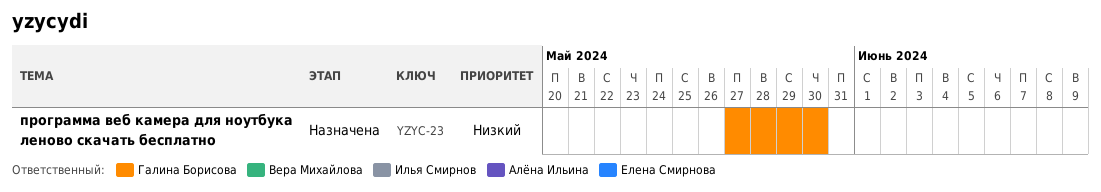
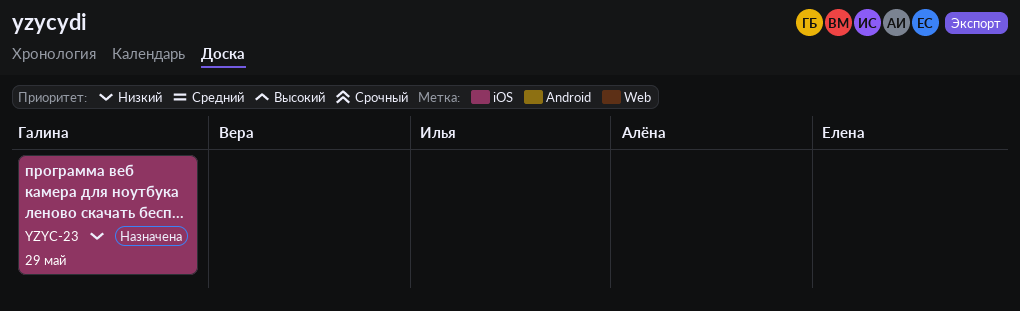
YZYC-23, due: May 30 -> May 29

